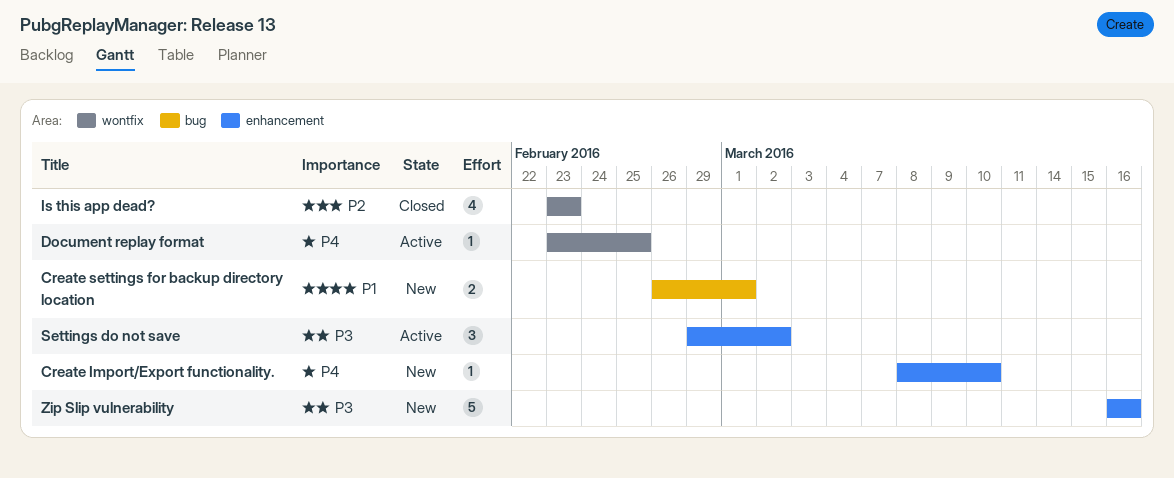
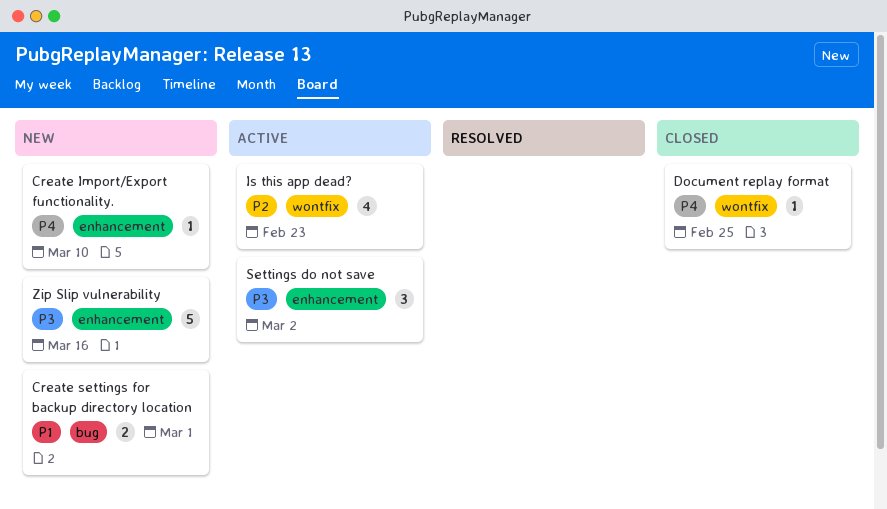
Document replay format, status: Active -> Closed
Is this app dead?, status: Closed -> Active

